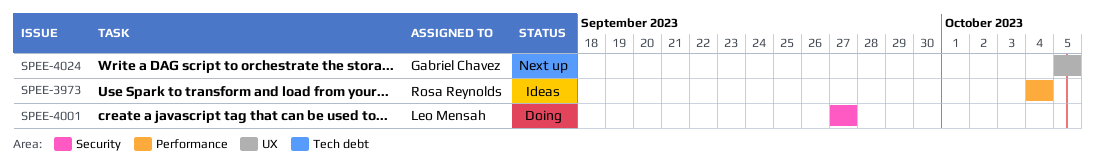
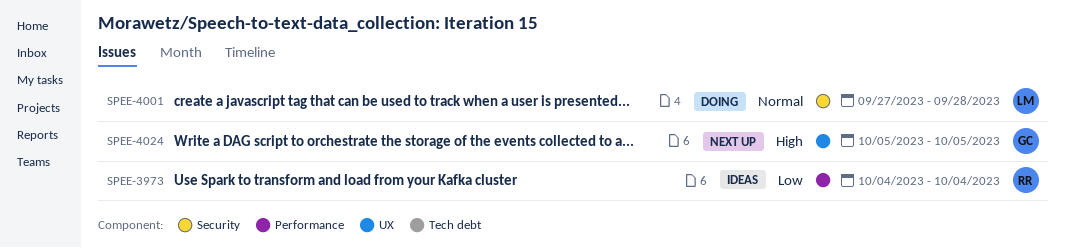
SPEE-4001, due: Sep 27 -> Sep 28

